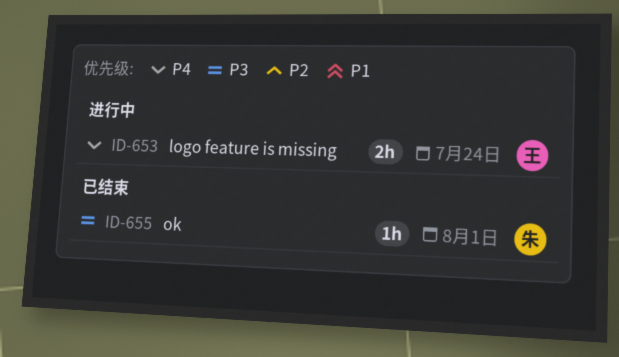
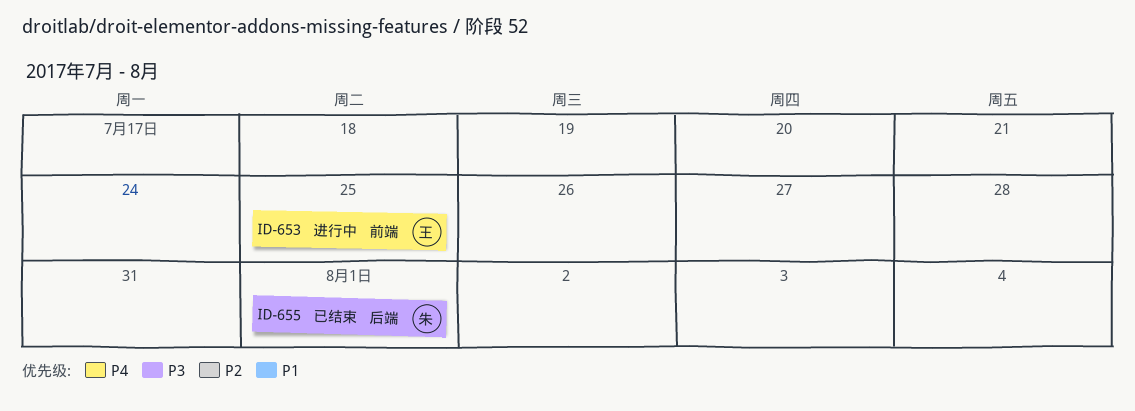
ID-653, due: Jul 24 -> Jul 25

